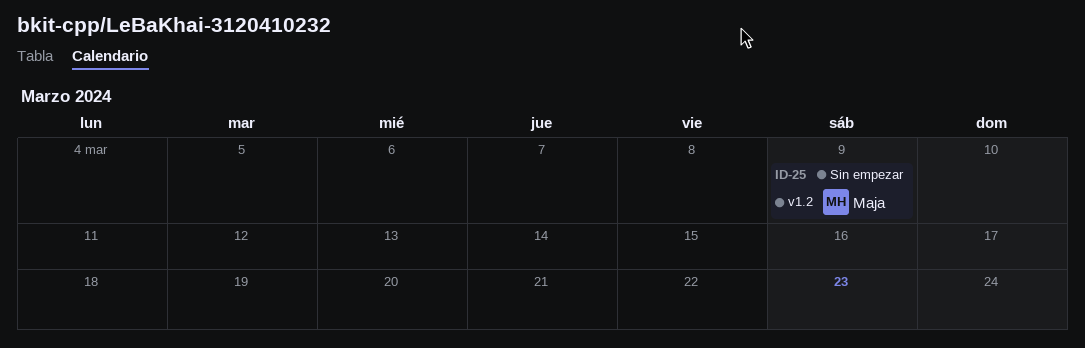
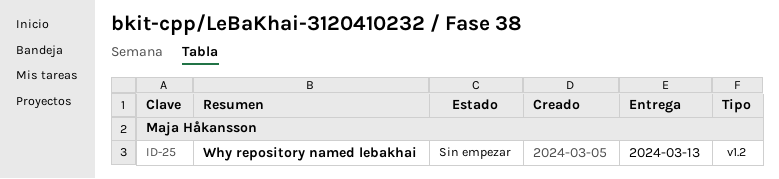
ID-25, due: Mar 9 -> Mar 13

